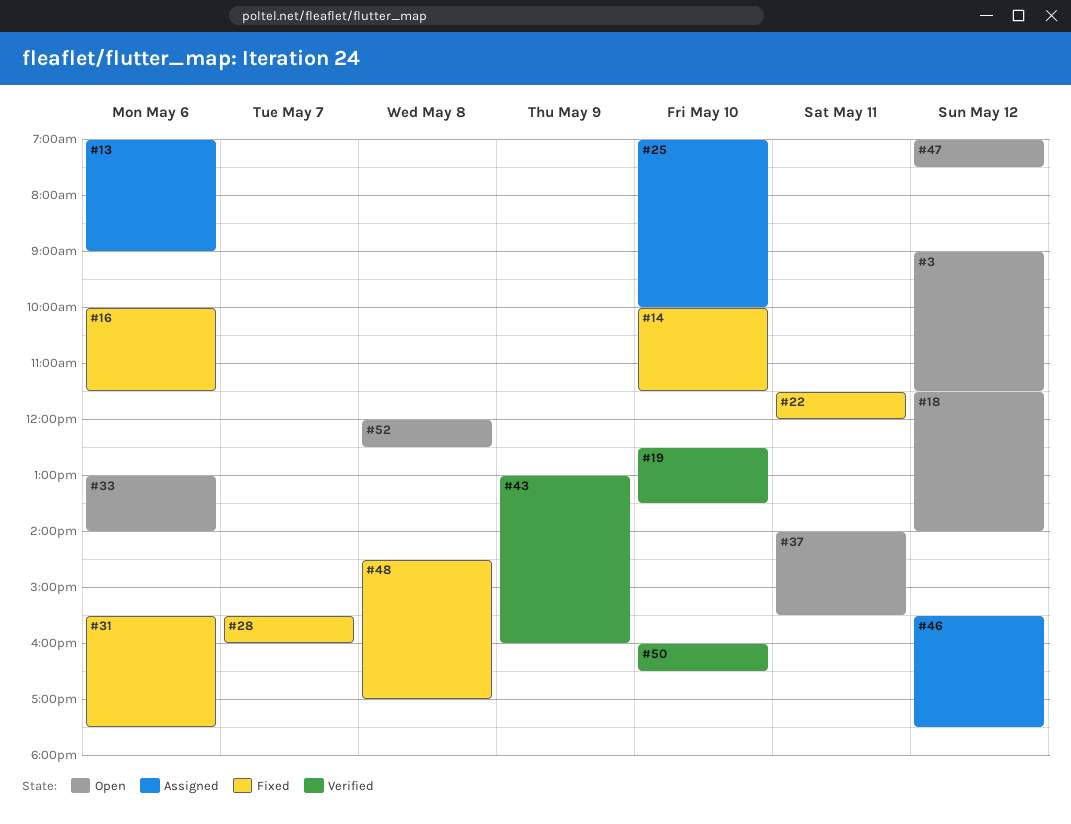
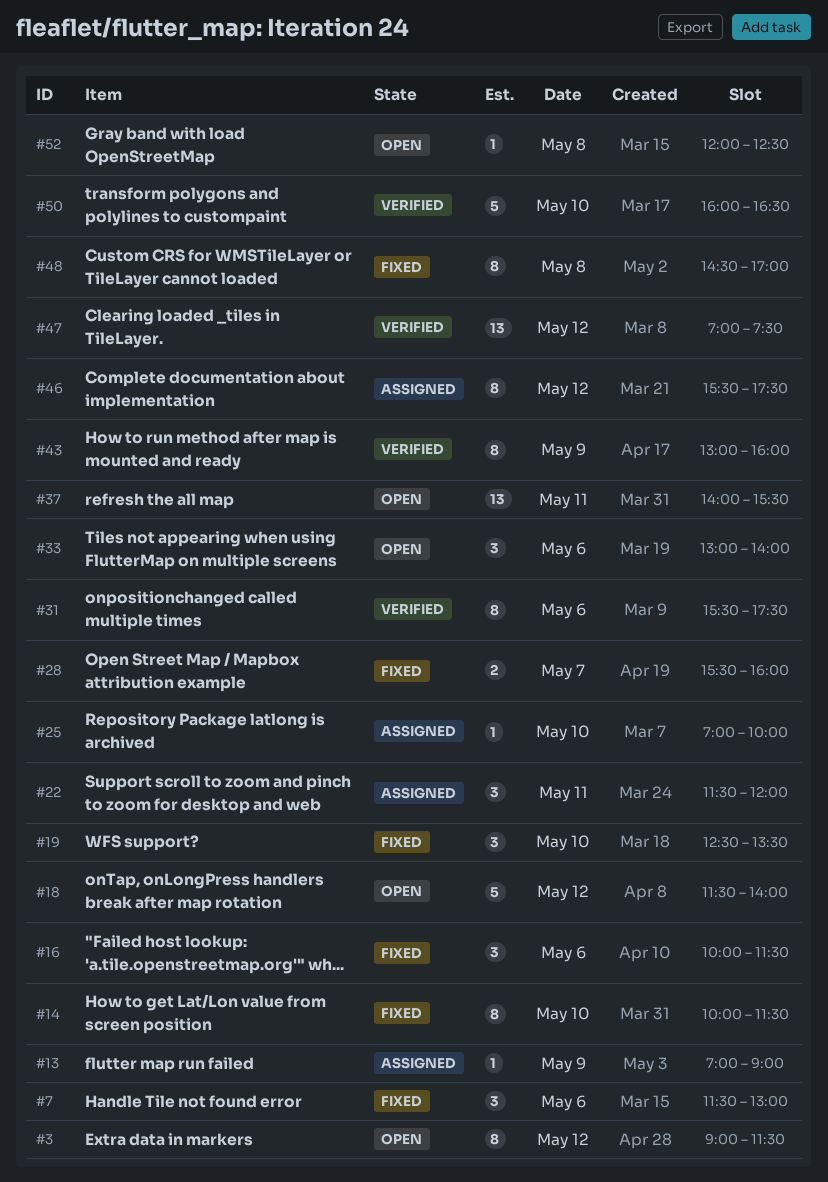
#7: none -> present
#13, day: May 6 -> May 9
#19, status: Verified -> Fixed
#22, status: Fixed -> Assigned
#31, status: Fixed -> Verified
#47, status: Open -> Verified

